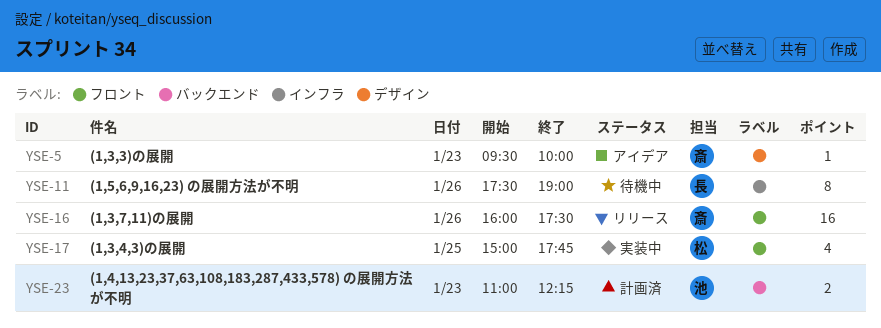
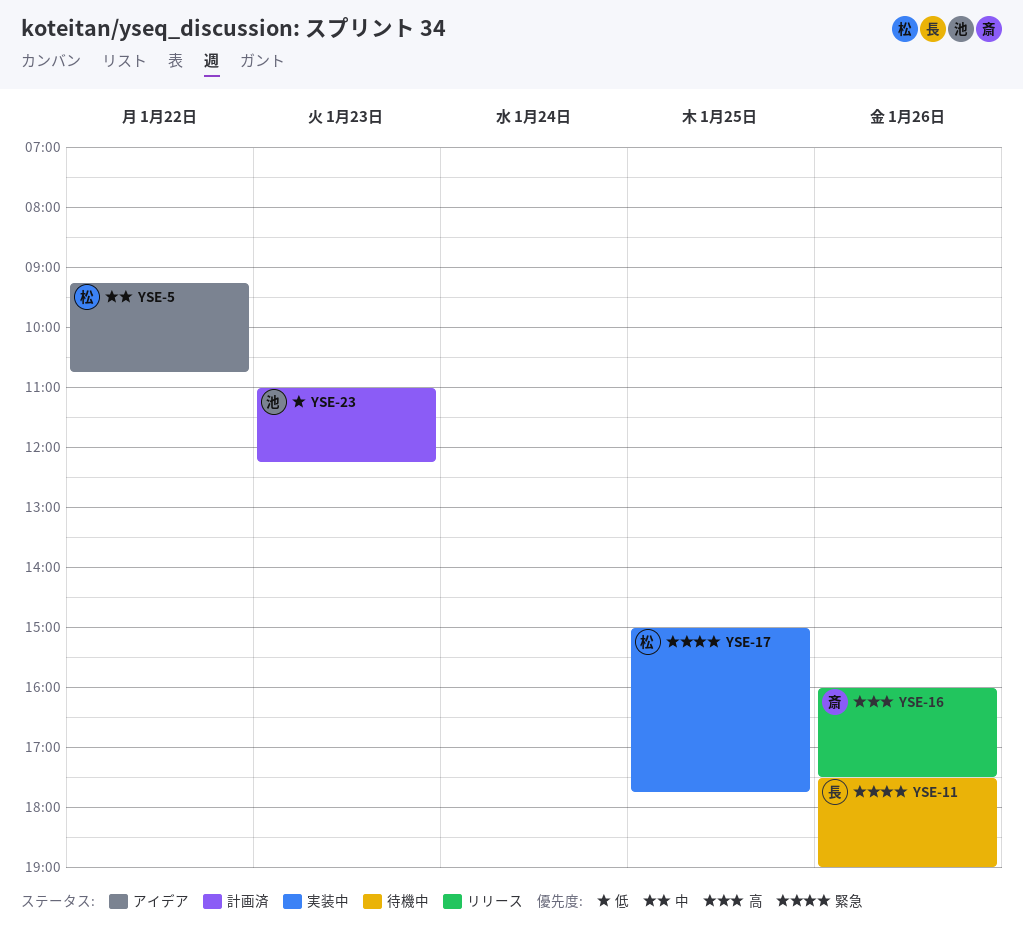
YSE-5, owner: 斎 -> 松
YSE-5, day: Jan 23 -> Jan 22
YSE-5, begins: 09:30 -> 09:15
YSE-5, ends: 10:00 -> 10:45

